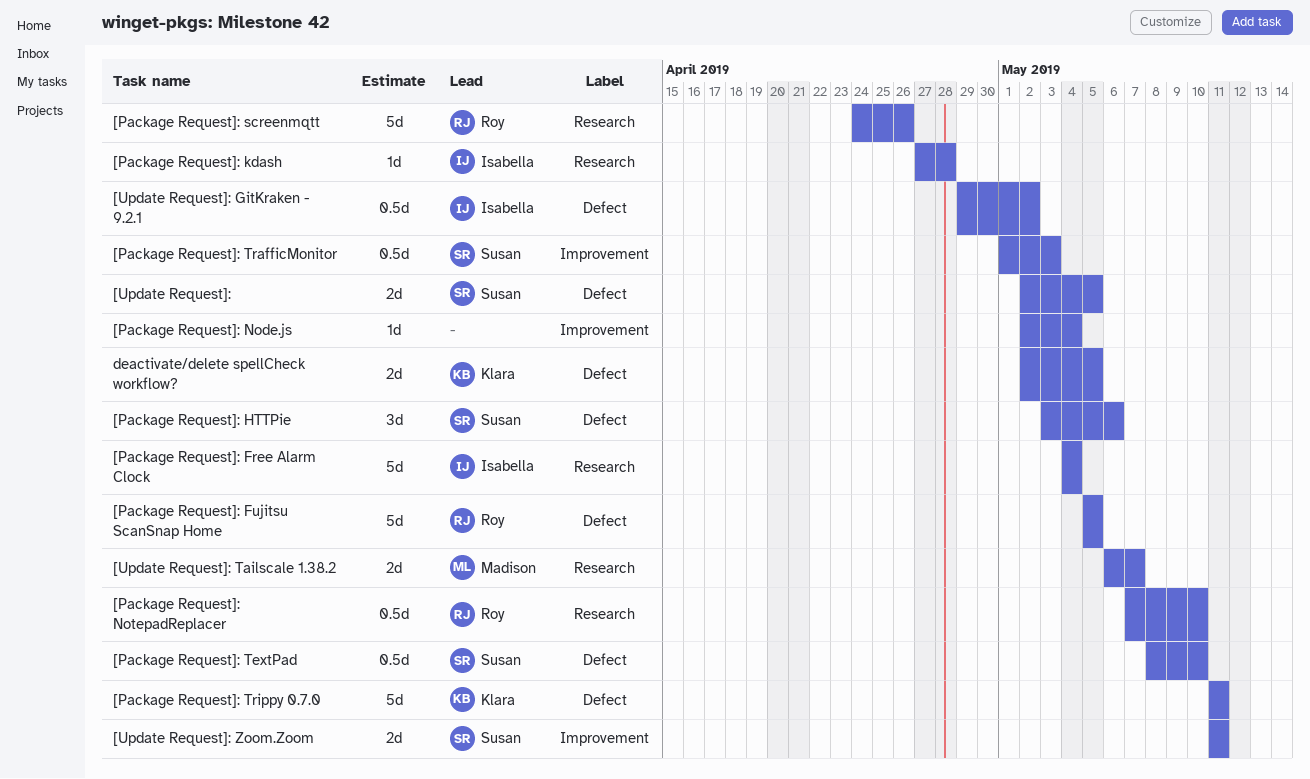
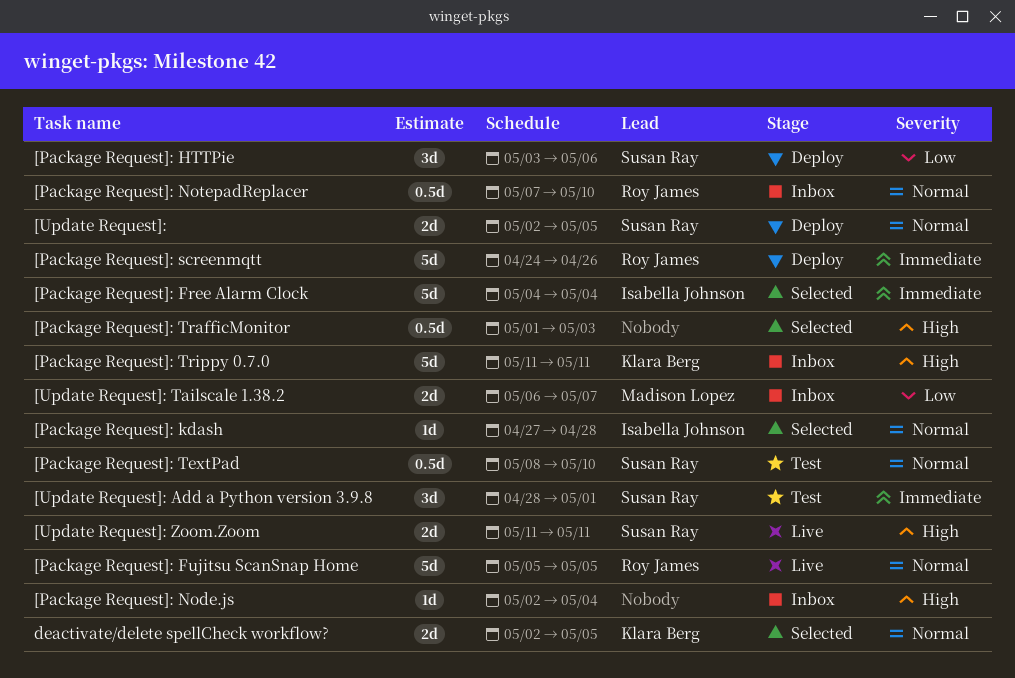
[Package Request]: TrafficMonitor, owner: Susan Ray -> none
[Update Request]: Add a Python version 3.9.8: none -> present
[Update Request]: GitKraken - 9.2.1: present -> none

